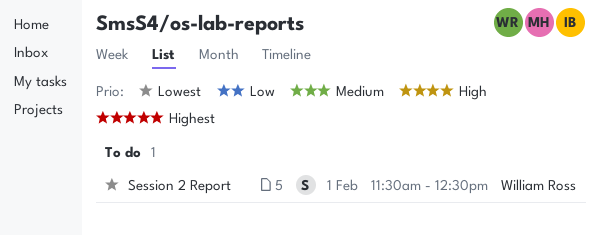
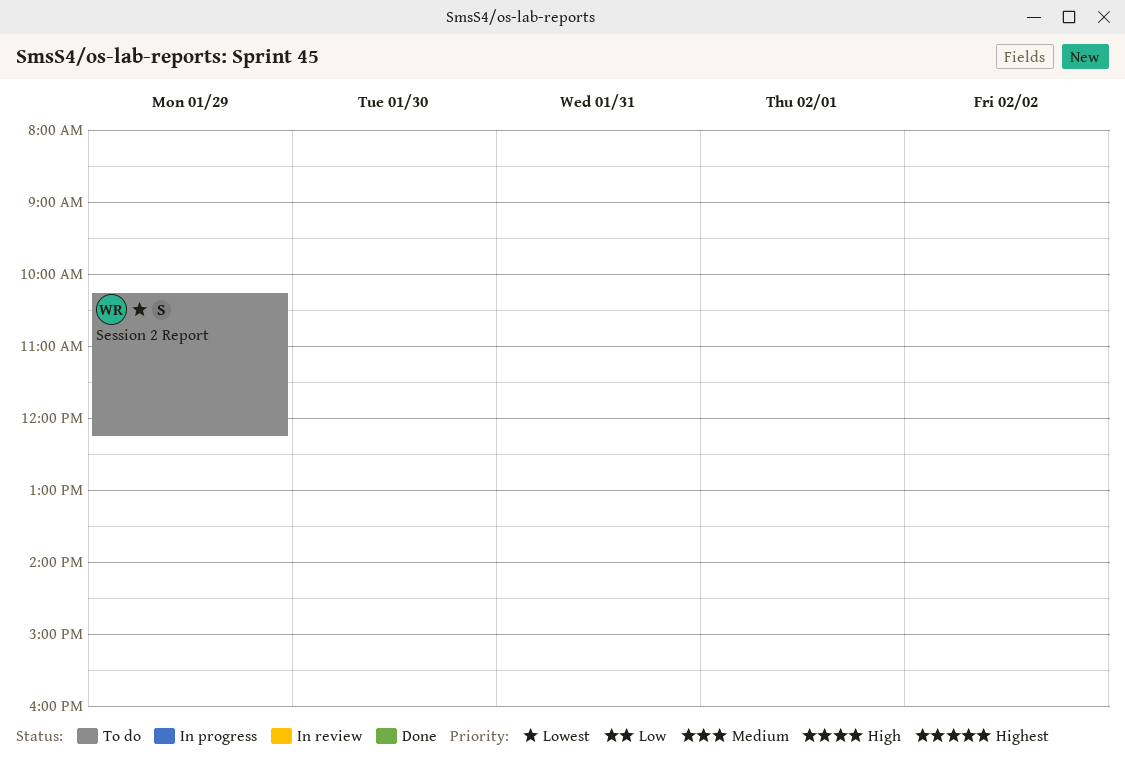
Session 2 Report, day: Feb 1 -> Jan 29
Session 2 Report, begins: 11:30 -> 10:15
Session 2 Report, ends: 12:30 -> 12:15

